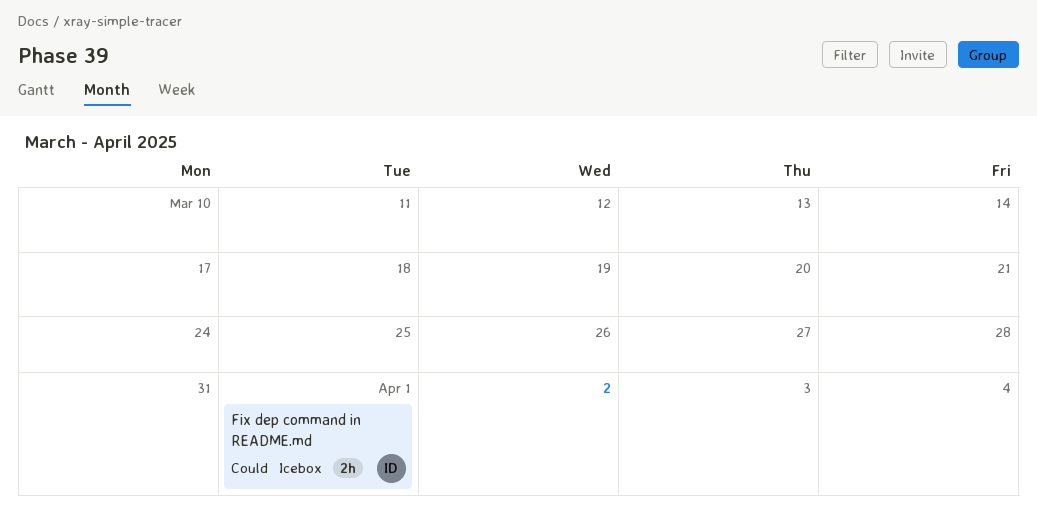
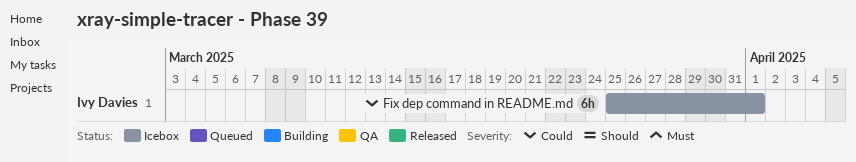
Fix dep command in README.md, estimate: 2h -> 6h

